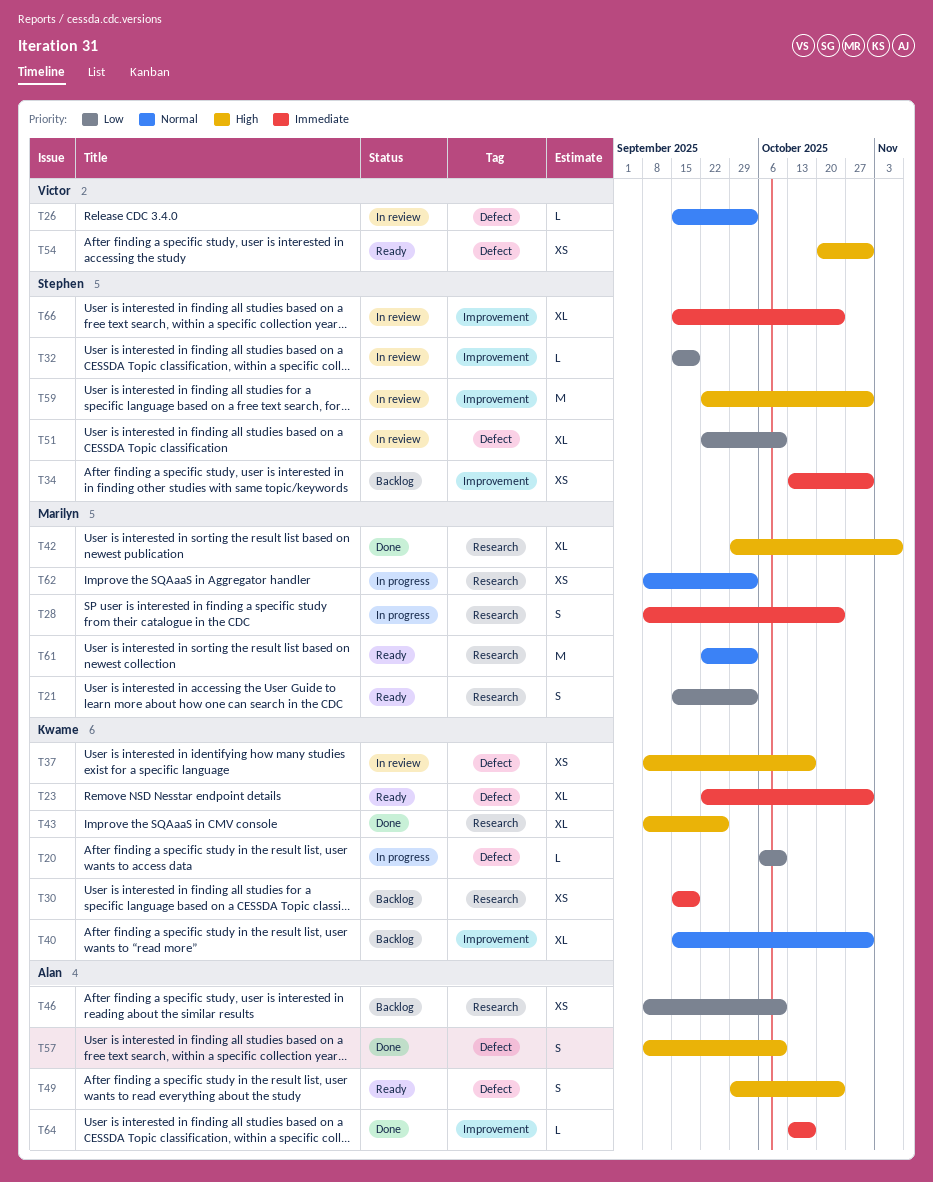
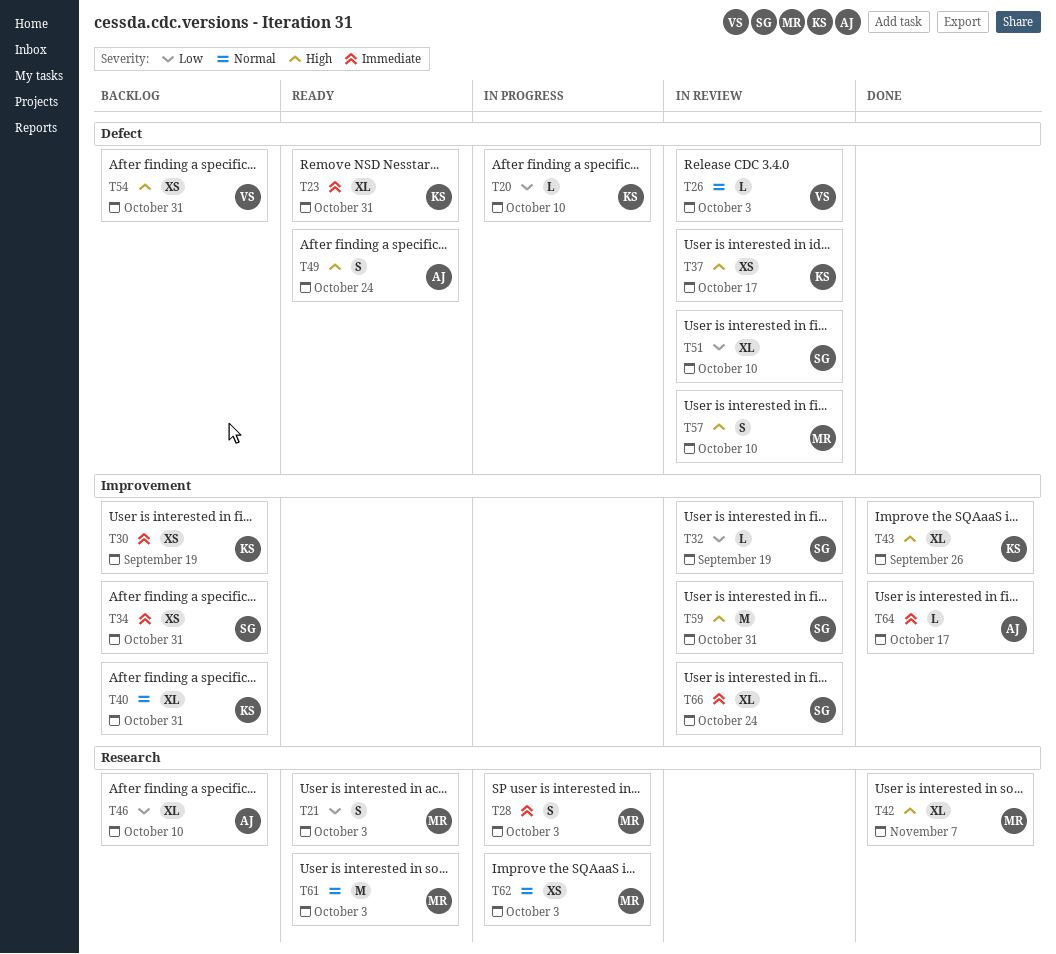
T28, due: Oct 24 -> Oct 3
T30, label: Research -> Improvement
T43, label: Research -> Improvement
T46, estimate: XS -> XL
T54, status: Ready -> Backlog
T57, status: Done -> In review
T57, owner: Alan -> Marilyn

